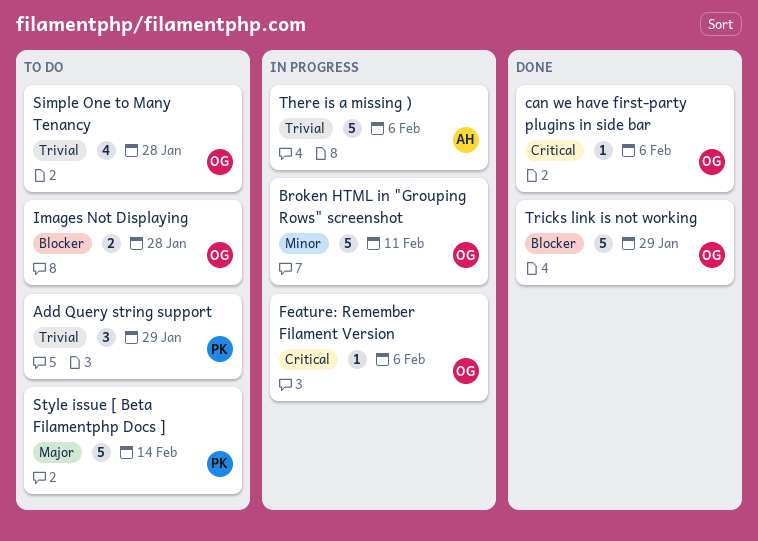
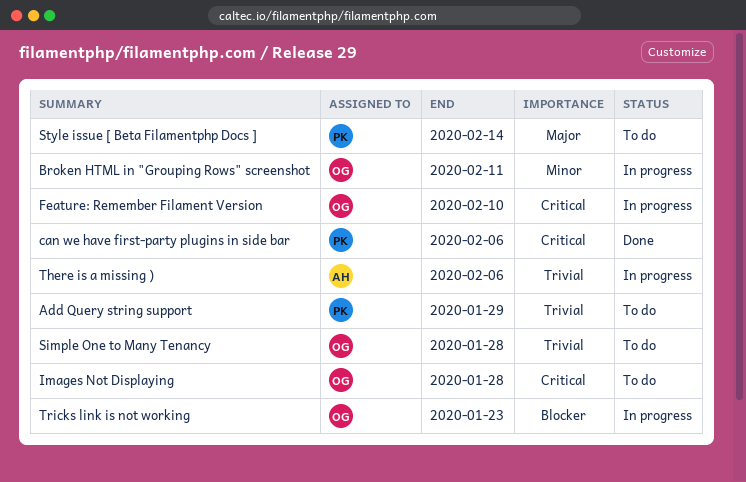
can we have first-party plugins in side bar, owner: OG -> PK
Feature: Remember Filament Version, due: Feb 6 -> Feb 10
Images Not Displaying, priority: Blocker -> Critical
Tricks link is not working, status: Done -> In progress
Tricks link is not working, due: Jan 29 -> Jan 23

